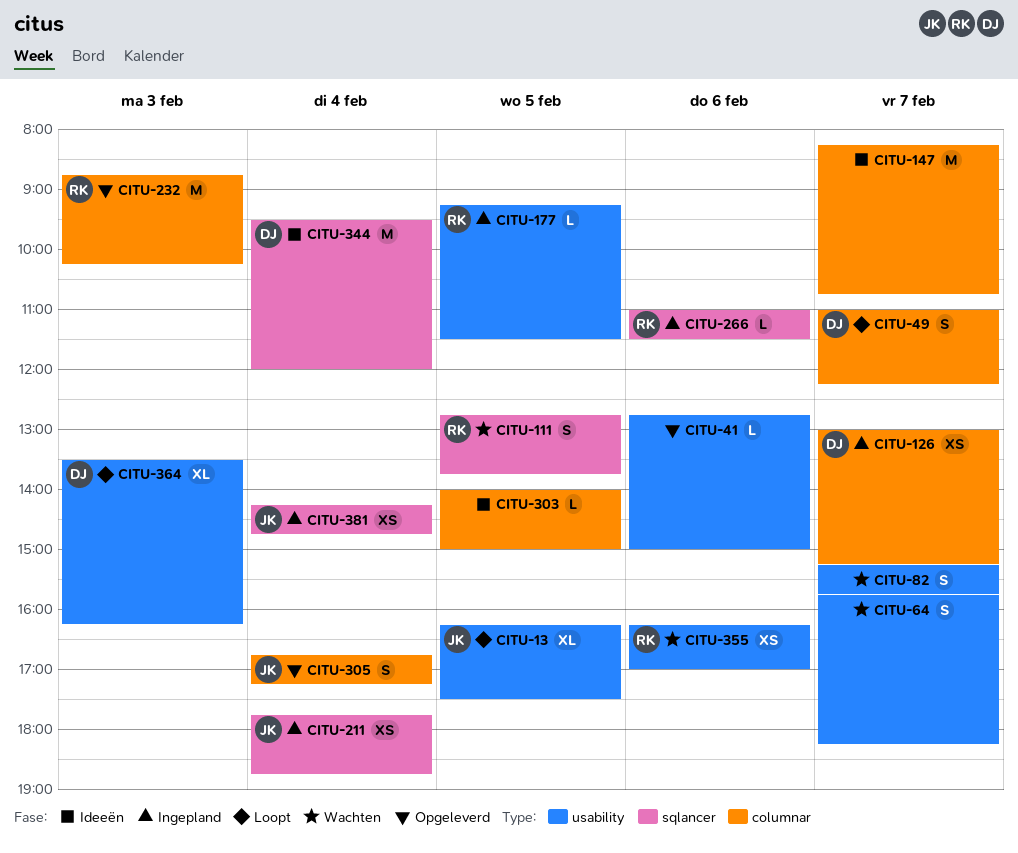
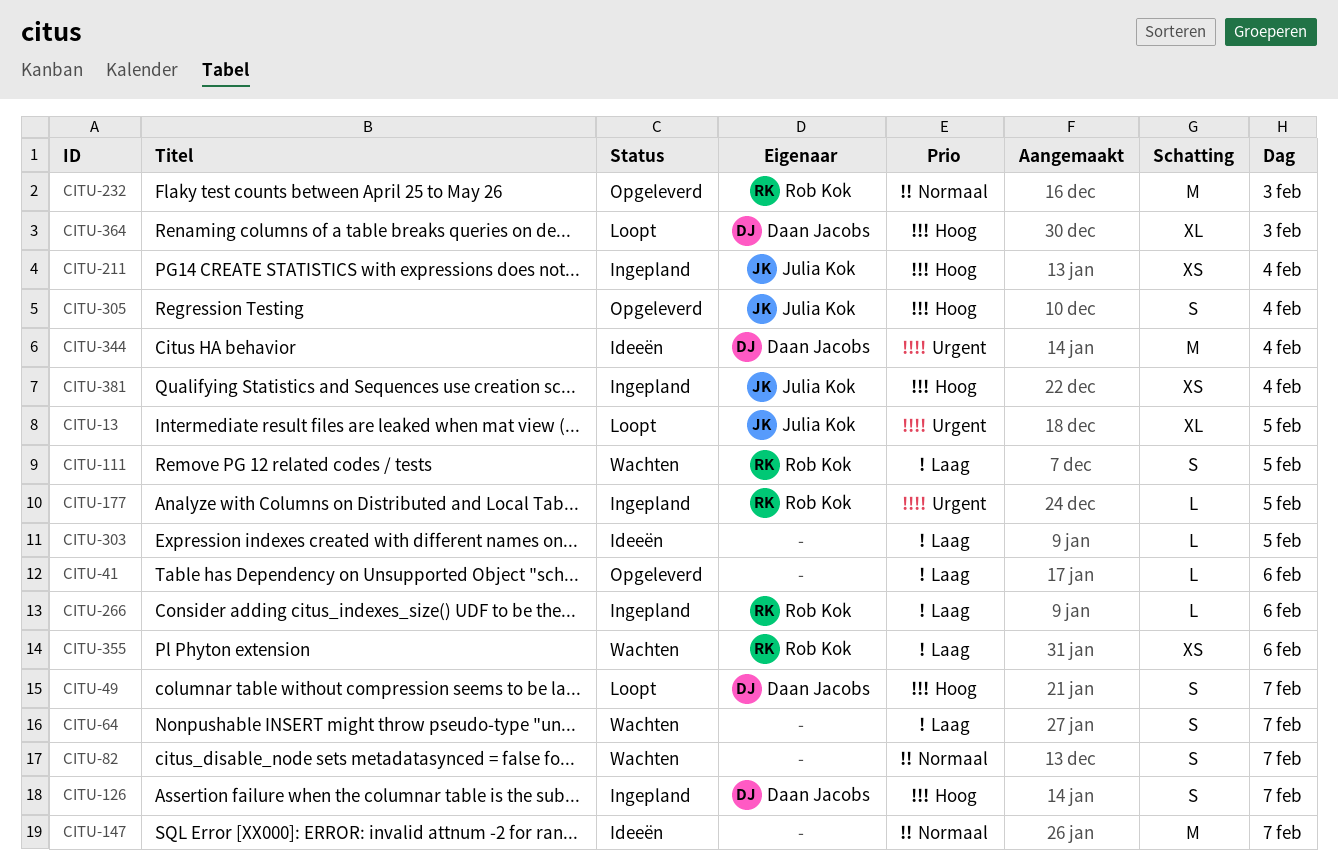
CITU-126, estimate: XS -> S

